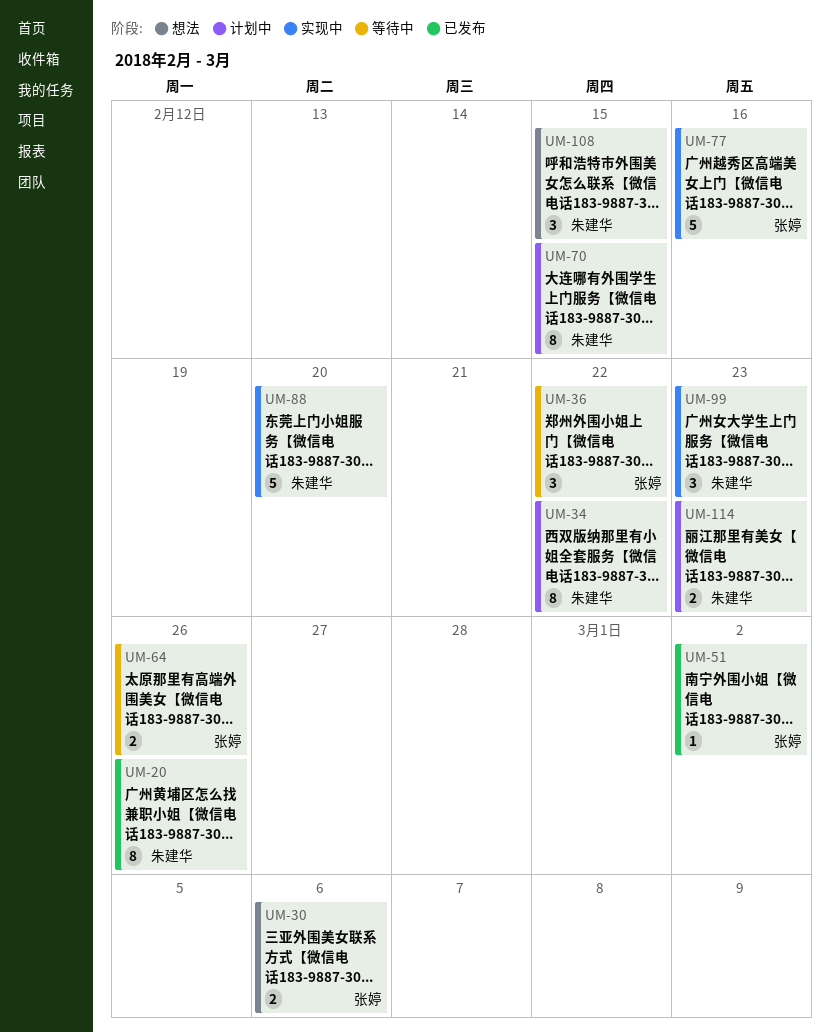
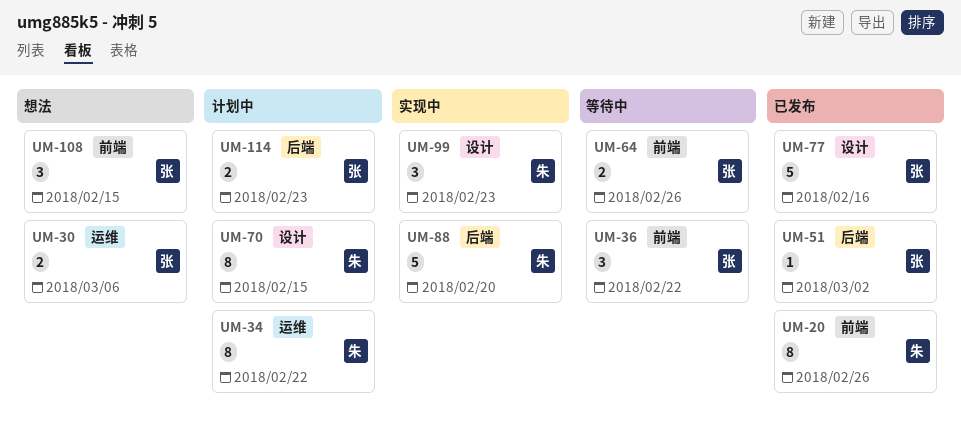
UM-77, status: 实现中 -> 已发布
UM-108, owner: 朱建华 -> 张婷
UM-114, owner: 朱建华 -> 张婷

